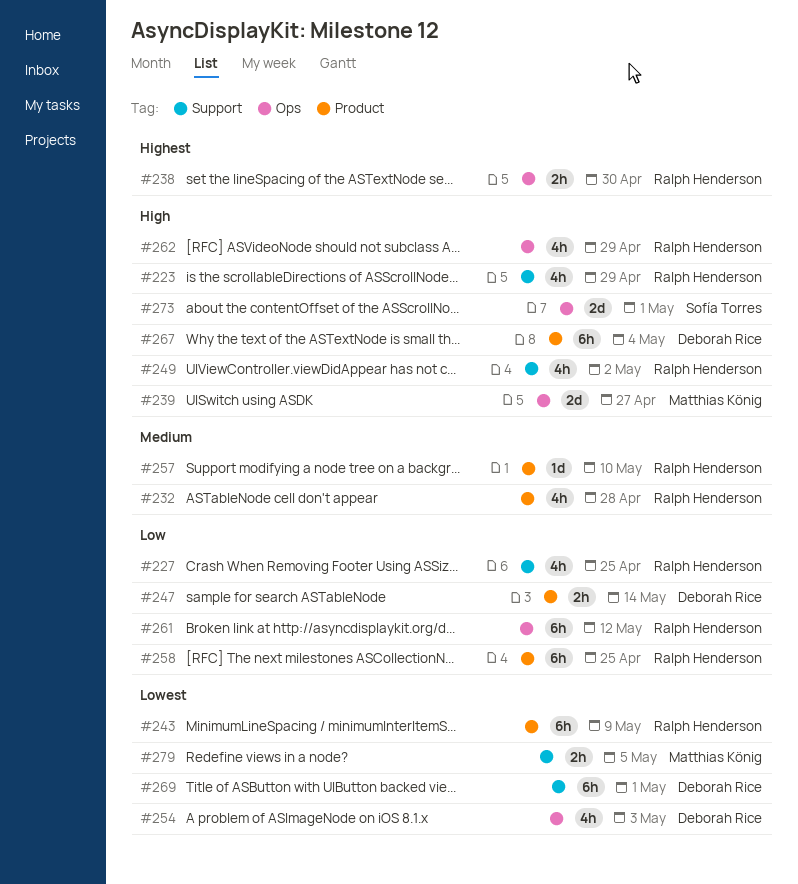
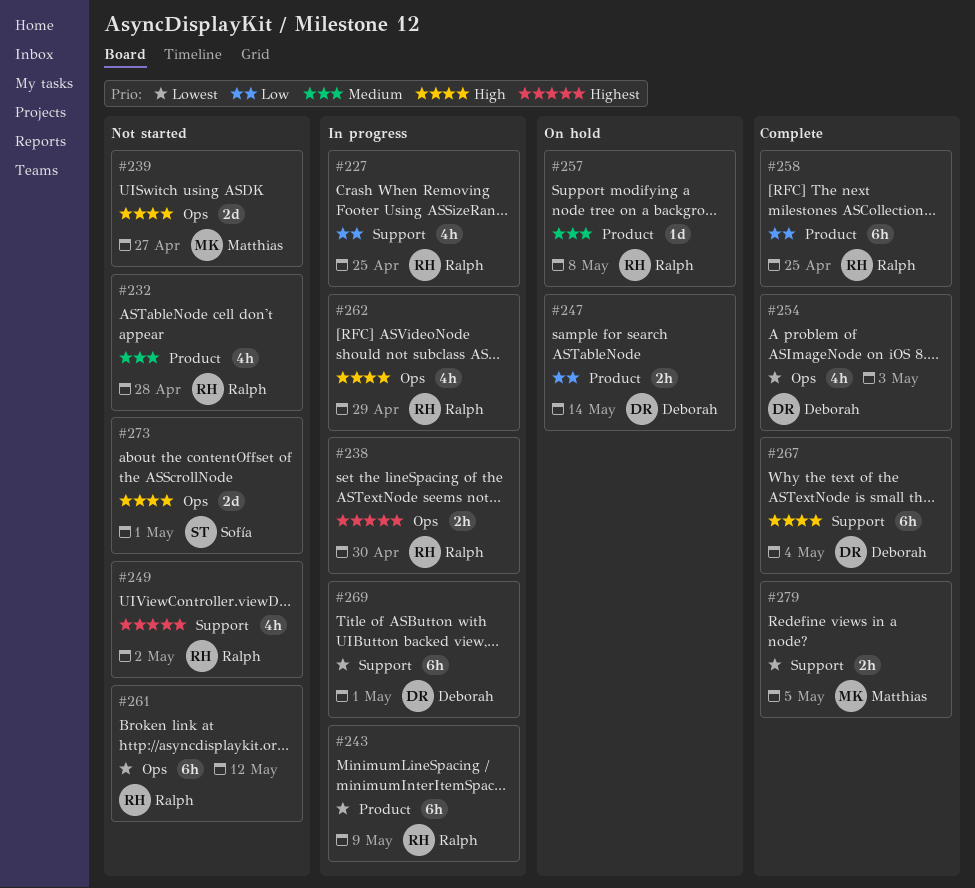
#223: present -> none
#249, priority: High -> Highest
#257, due: May 10 -> May 8
#261, priority: Low -> Lowest
#267, label: Product -> Support

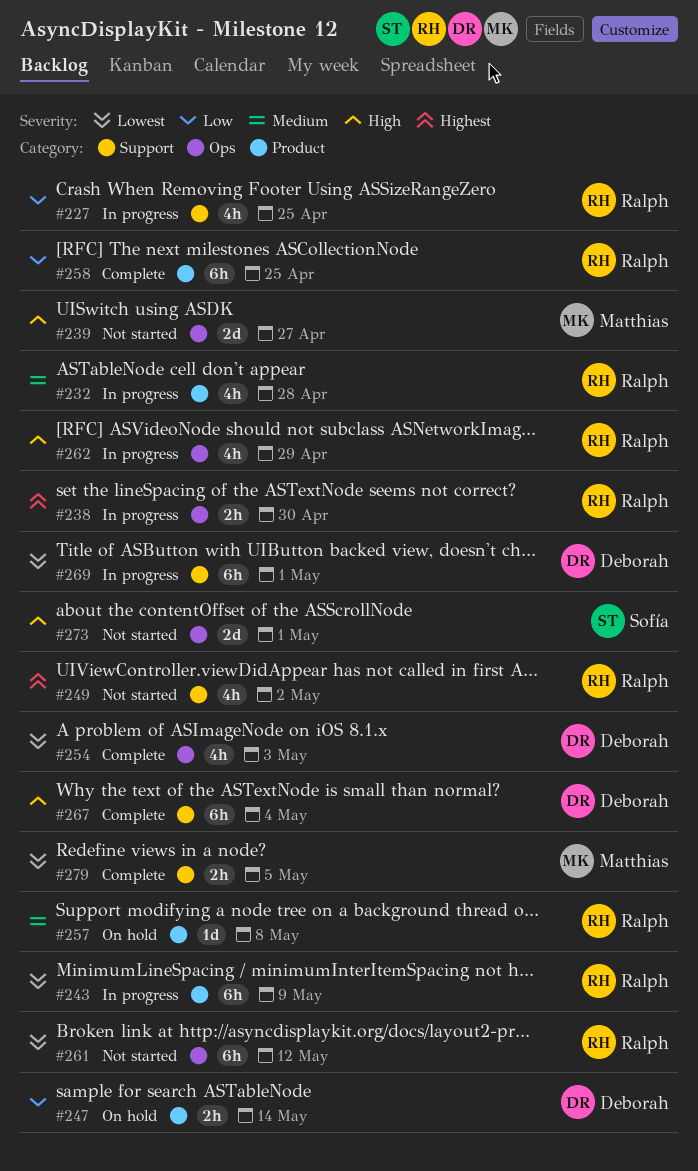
#232, status: Not started -> In progress

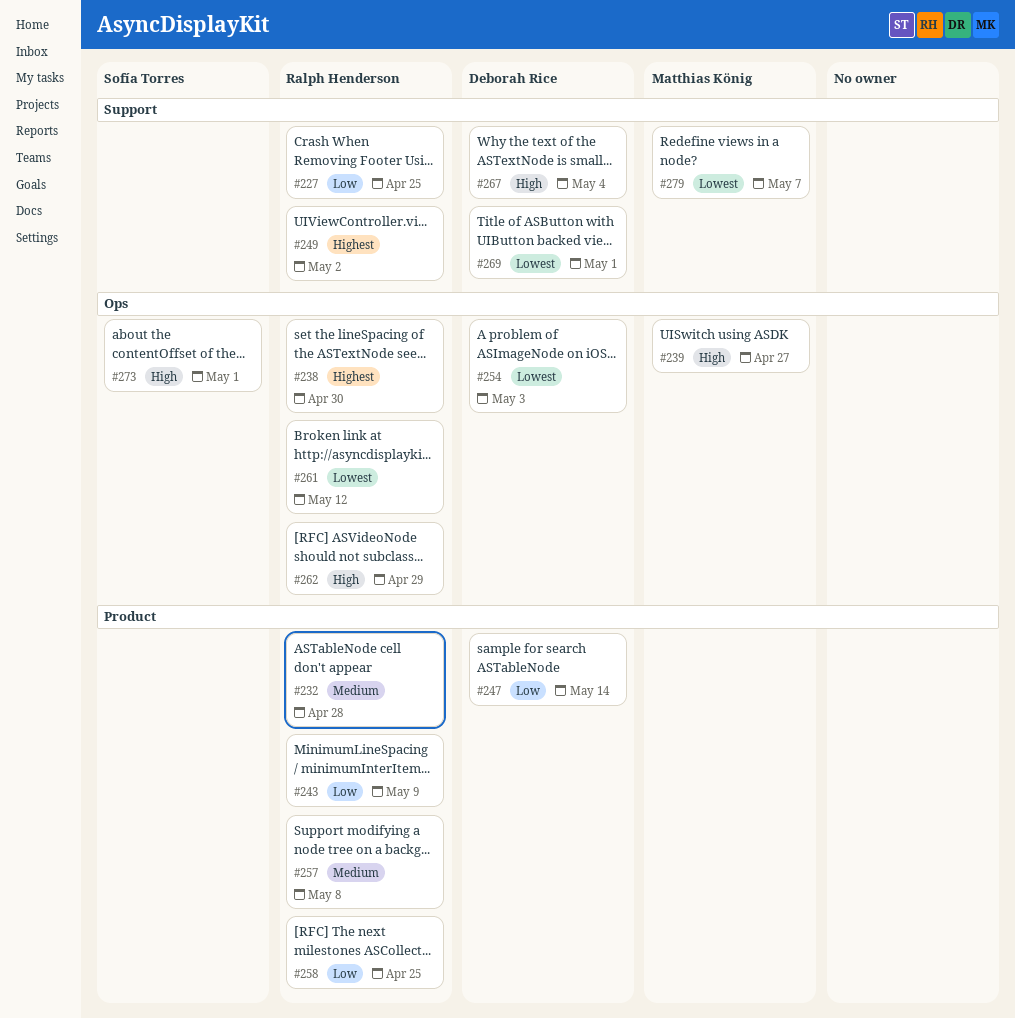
#243, priority: Lowest -> Low
#279, due: May 5 -> May 7

